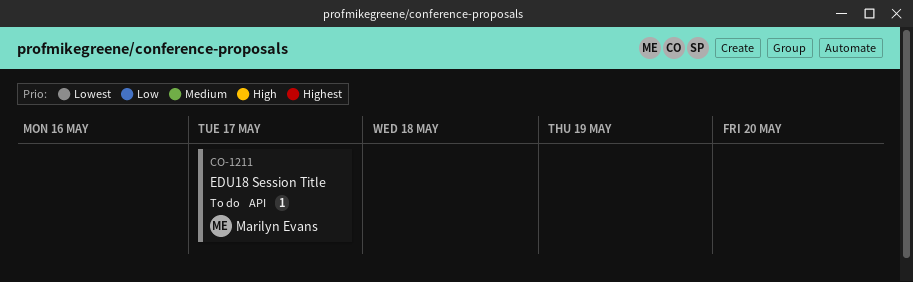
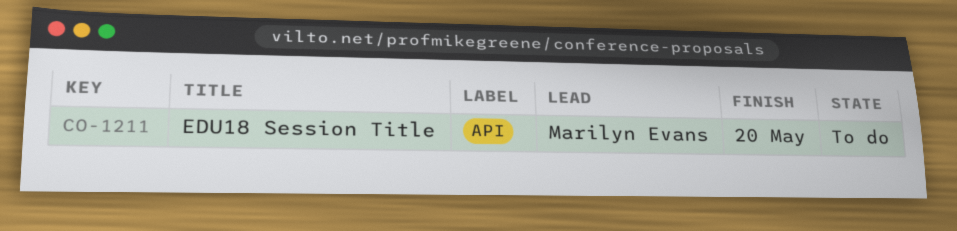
CO-1211, due: May 17 -> May 20

